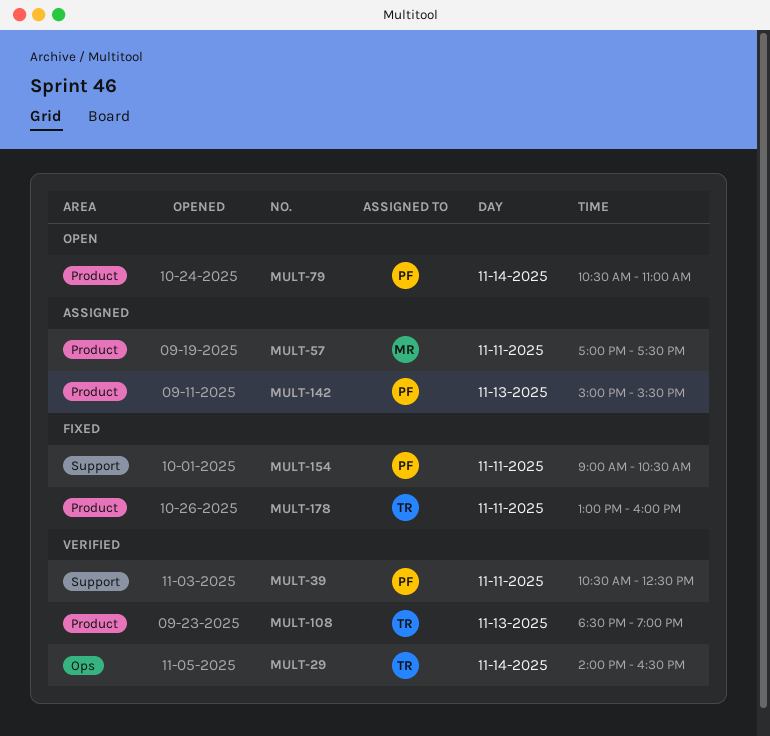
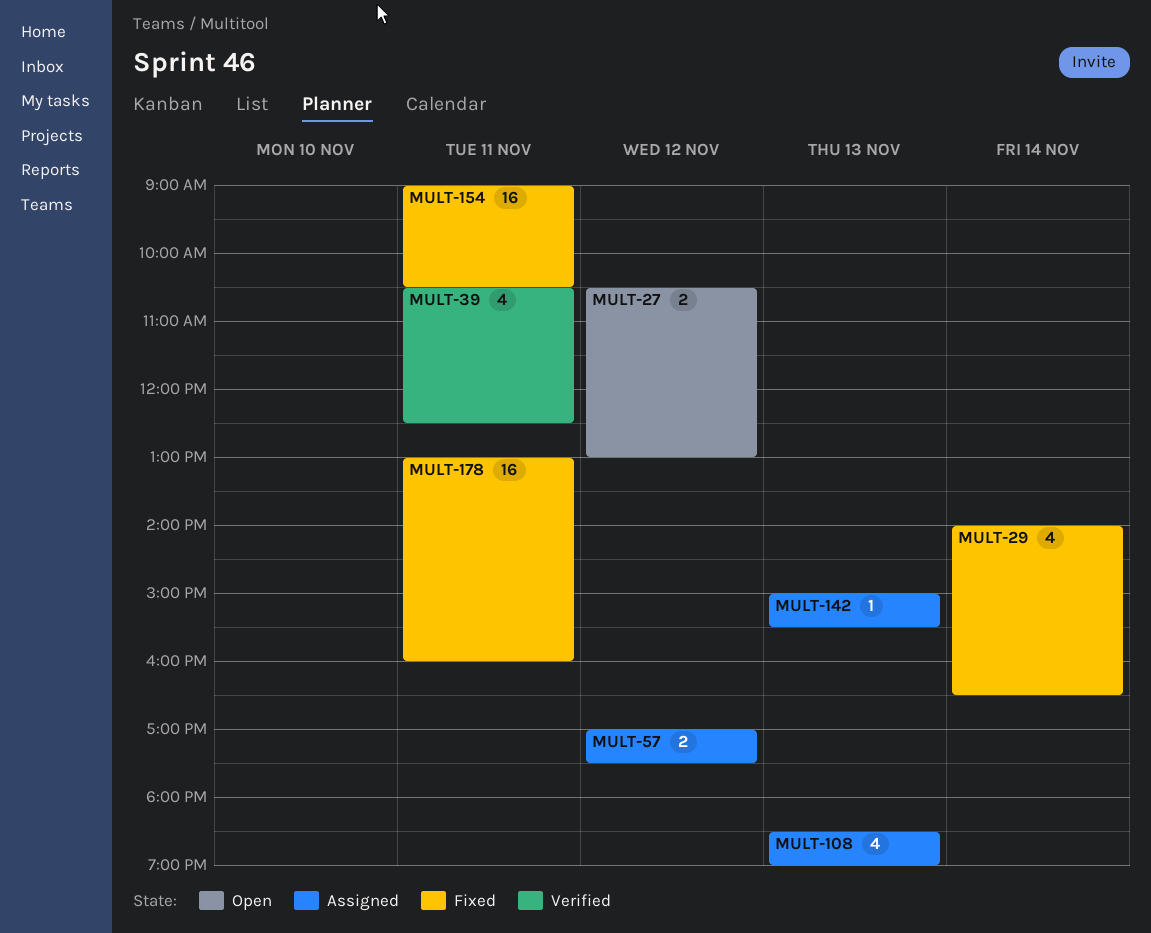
MULT-27: none -> present
MULT-29, status: Verified -> Fixed
MULT-57, day: Nov 11 -> Nov 12
MULT-79: present -> none
MULT-108, status: Verified -> Assigned

